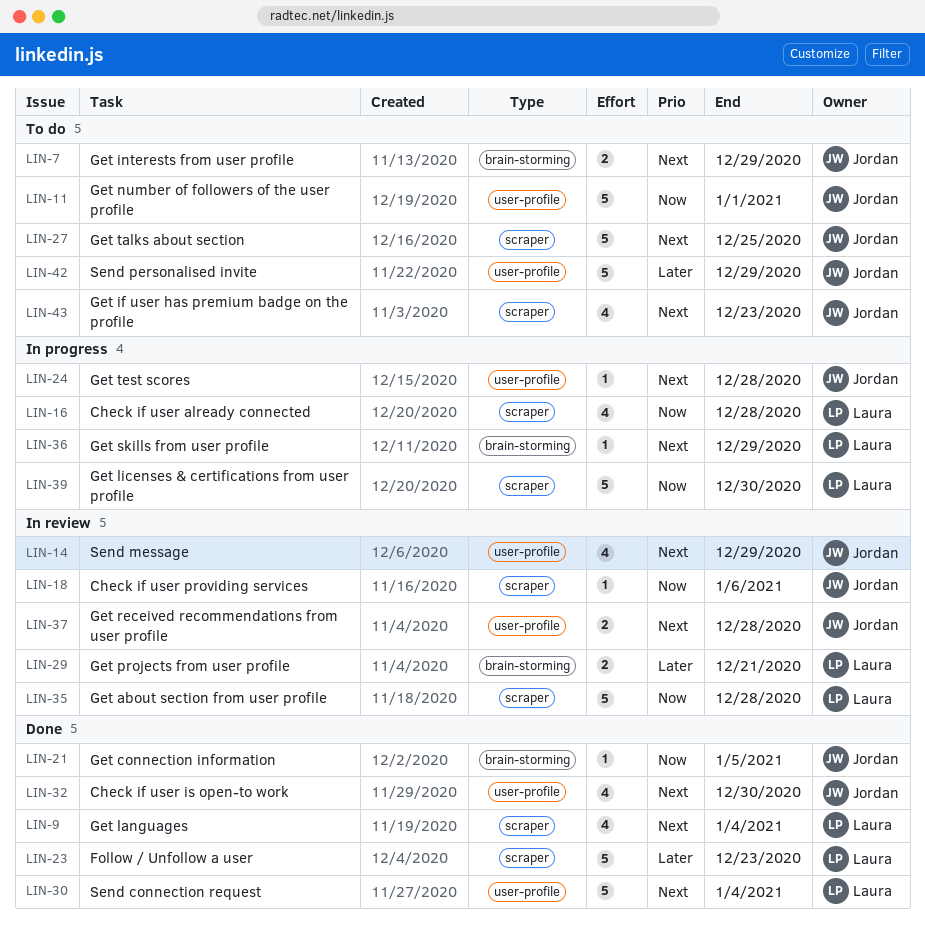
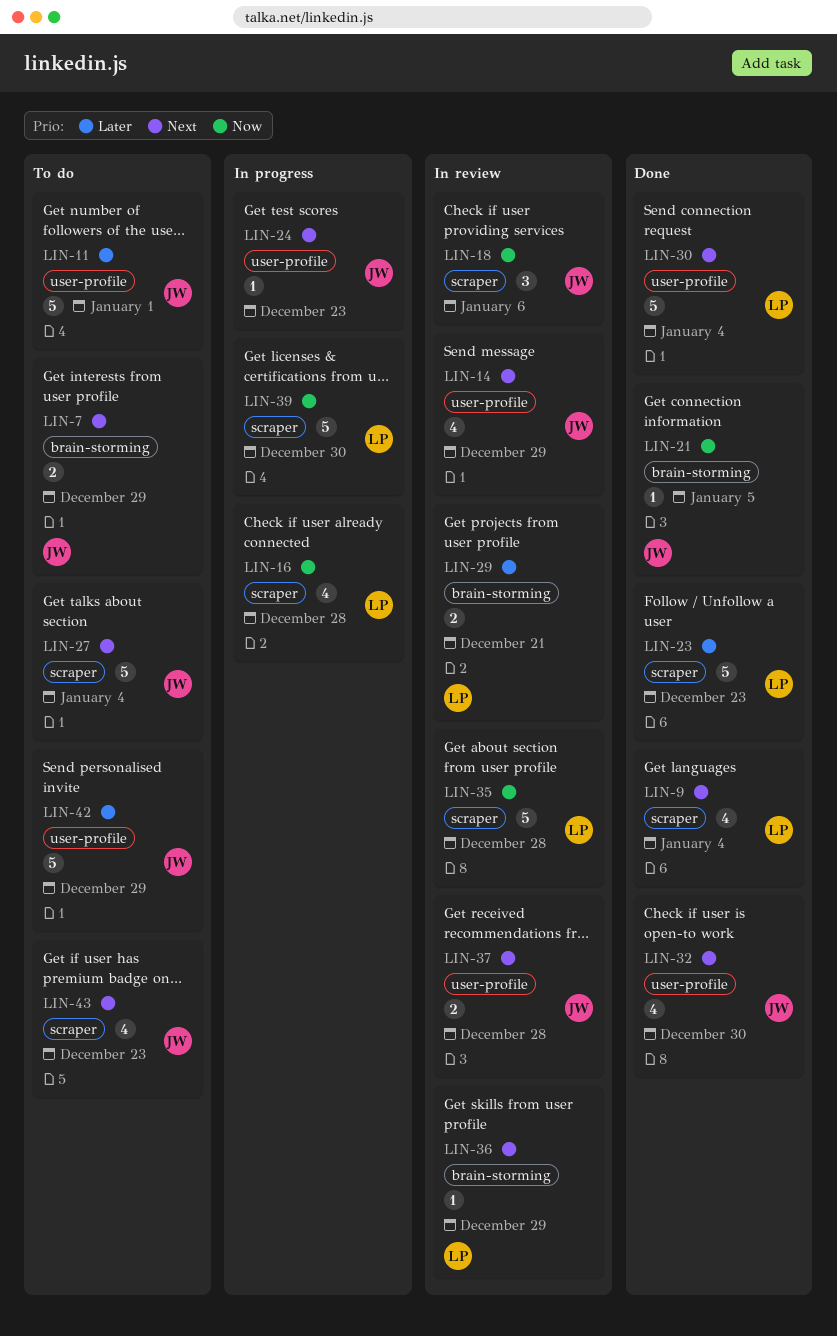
LIN-11, priority: Now -> Later
LIN-18, estimate: 1 -> 3
LIN-24, due: Dec 28 -> Dec 23
LIN-27, due: Dec 25 -> Jan 4
LIN-36, status: In progress -> In review

